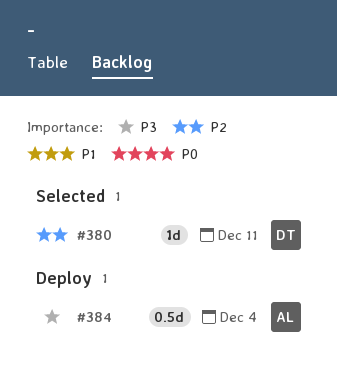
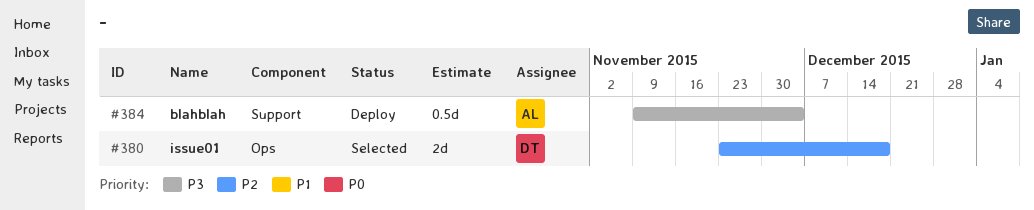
#380, estimate: 1d -> 2d
#380, due: Dec 11 -> Dec 18

